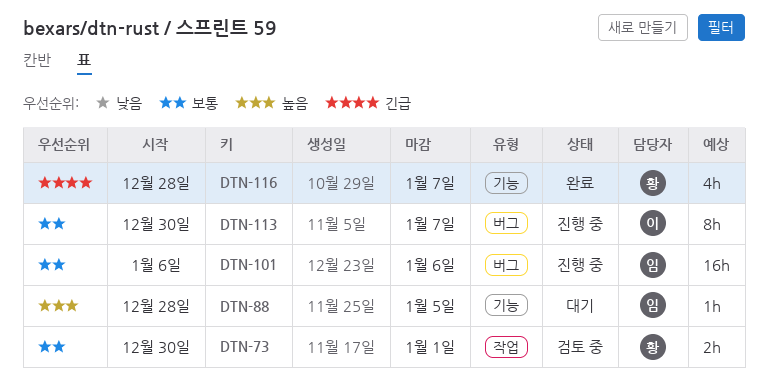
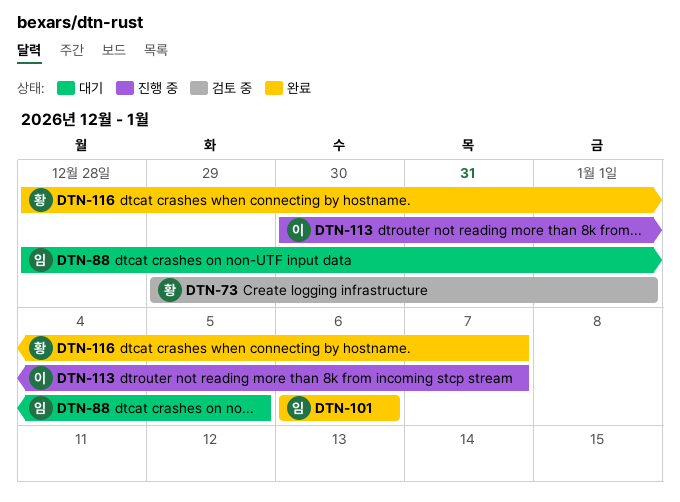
DTN-73, start: Dec 30 -> Dec 29
DTN-101, status: 진행 중 -> 완료

